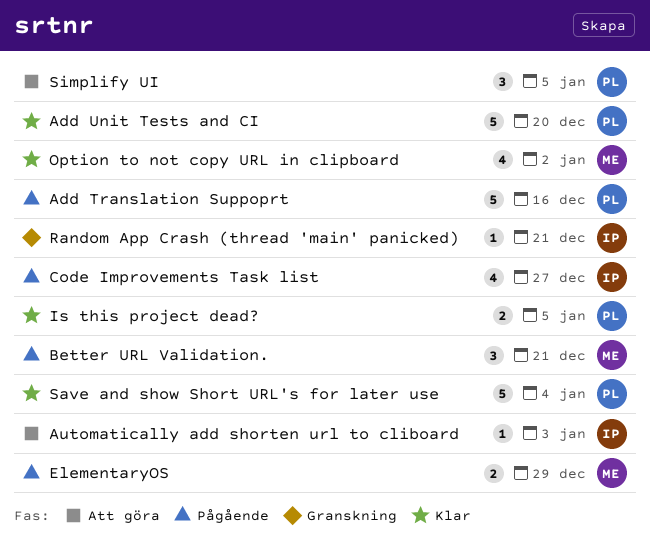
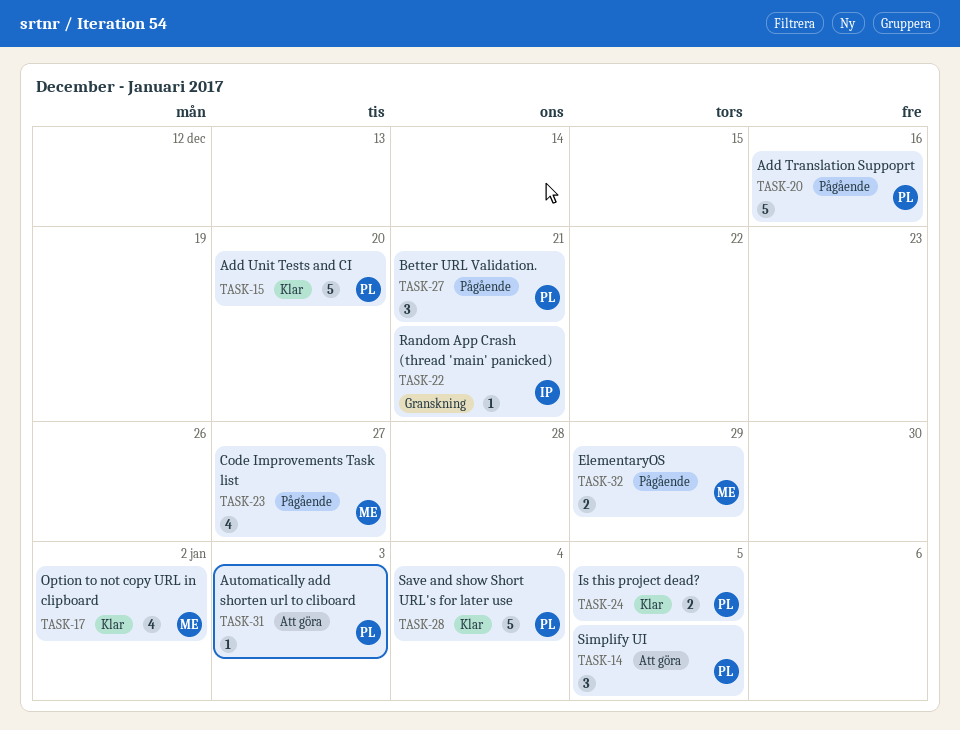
Automatically add shorten url to cliboard, owner: IP -> PL
Better URL Validation., owner: ME -> PL
Code Improvements Task list, owner: IP -> ME

